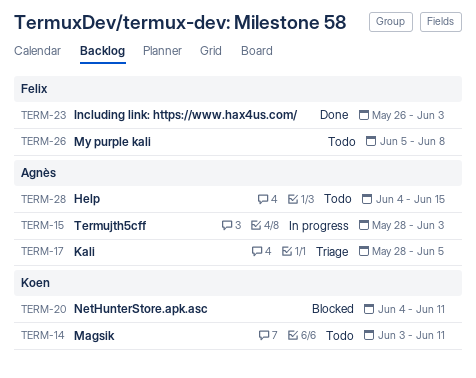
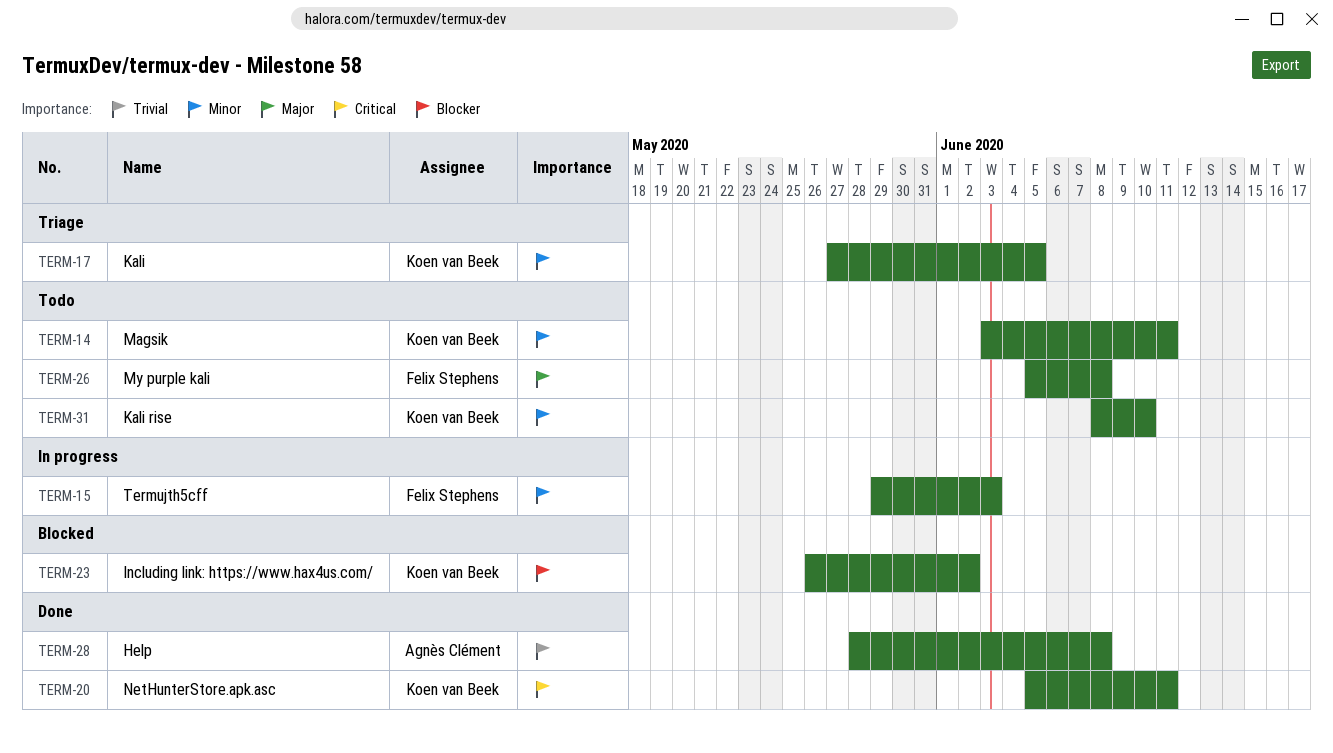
TERM-15, owner: Agnès Clément -> Felix Stephens
TERM-15, start: May 28 -> May 29
TERM-17, owner: Agnès Clément -> Koen van Beek
TERM-17, start: May 28 -> May 27
TERM-20, status: Blocked -> Done
TERM-20, start: Jun 4 -> Jun 5
TERM-23, status: Done -> Blocked
TERM-23, owner: Felix Stephens -> Koen van Beek
TERM-23, due: Jun 3 -> Jun 2
TERM-28, status: Todo -> Done
TERM-28, start: Jun 4 -> May 28
TERM-28, due: Jun 15 -> Jun 8
TERM-31: none -> present

